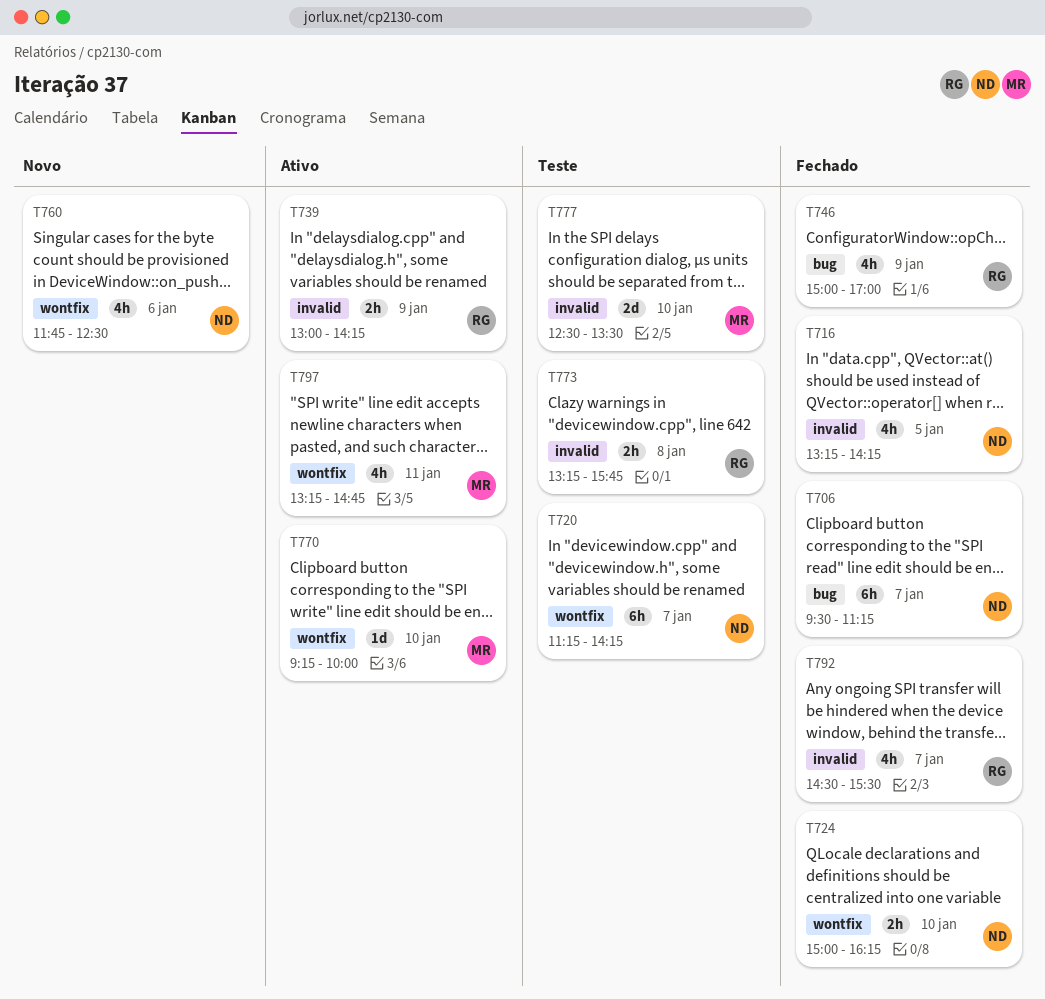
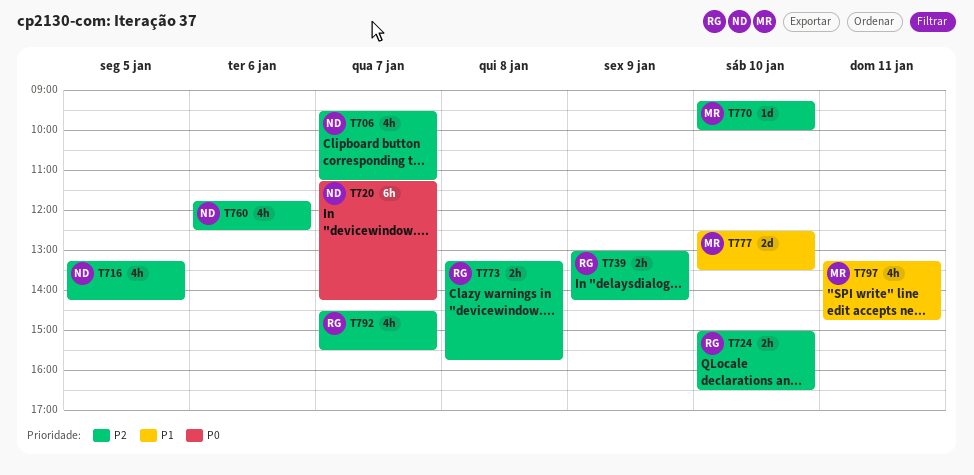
T706, estimate: 6h -> 4h
T724, owner: ND -> RG
T724, ends: 16:15 -> 16:30
T746: present -> none

